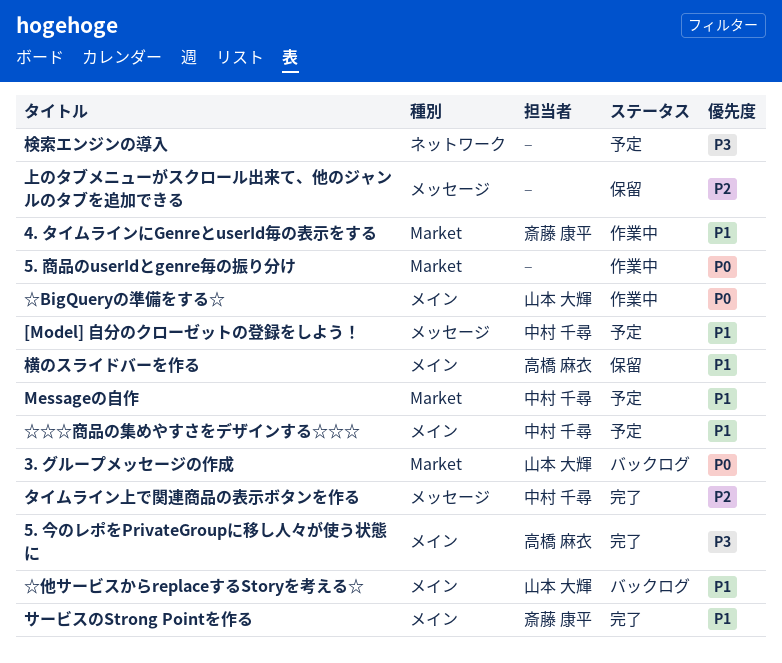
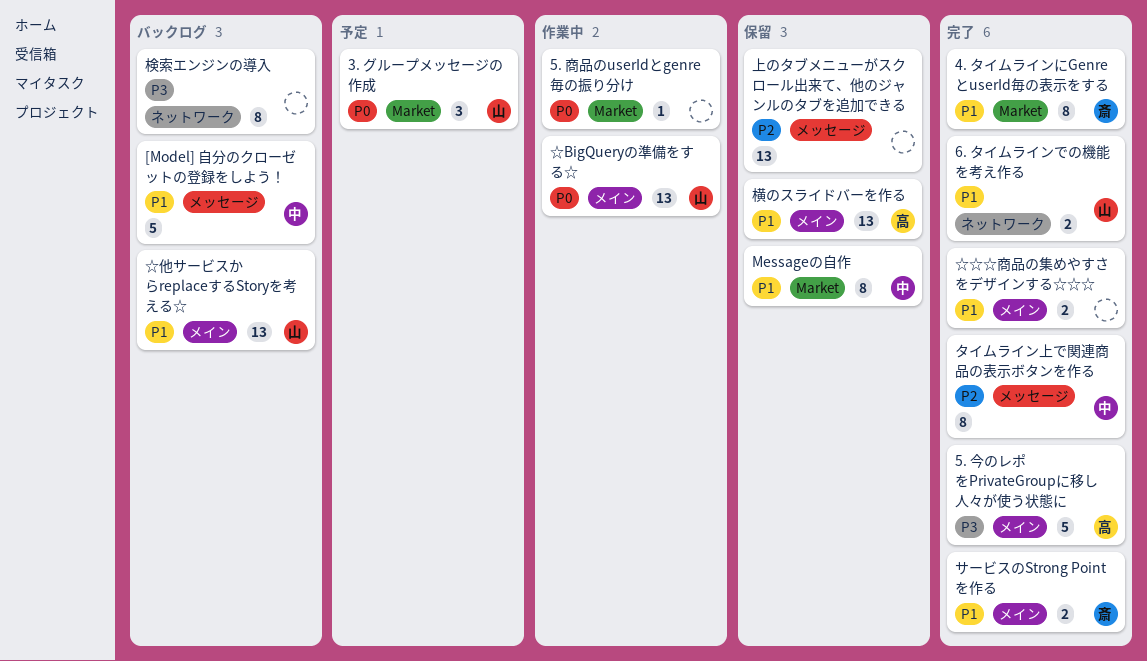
3. グループメッセージの作成, status: バックログ -> 予定
4. タイムラインにGenreとuserId毎の表示をする, status: 作業中 -> 完了
6. タイムラインでの機能を考え作る: none -> present
[Model] 自分のクローゼットの登録をしよう！, status: 予定 -> バックログ
Messageの自作, status: 予定 -> 保留
☆☆☆商品の集めやすさをデザインする☆☆☆, status: 予定 -> 完了
☆☆☆商品の集めやすさをデザインする☆☆☆, owner: 中村 千尋 -> none
検索エンジンの導入, status: 予定 -> バックログ

